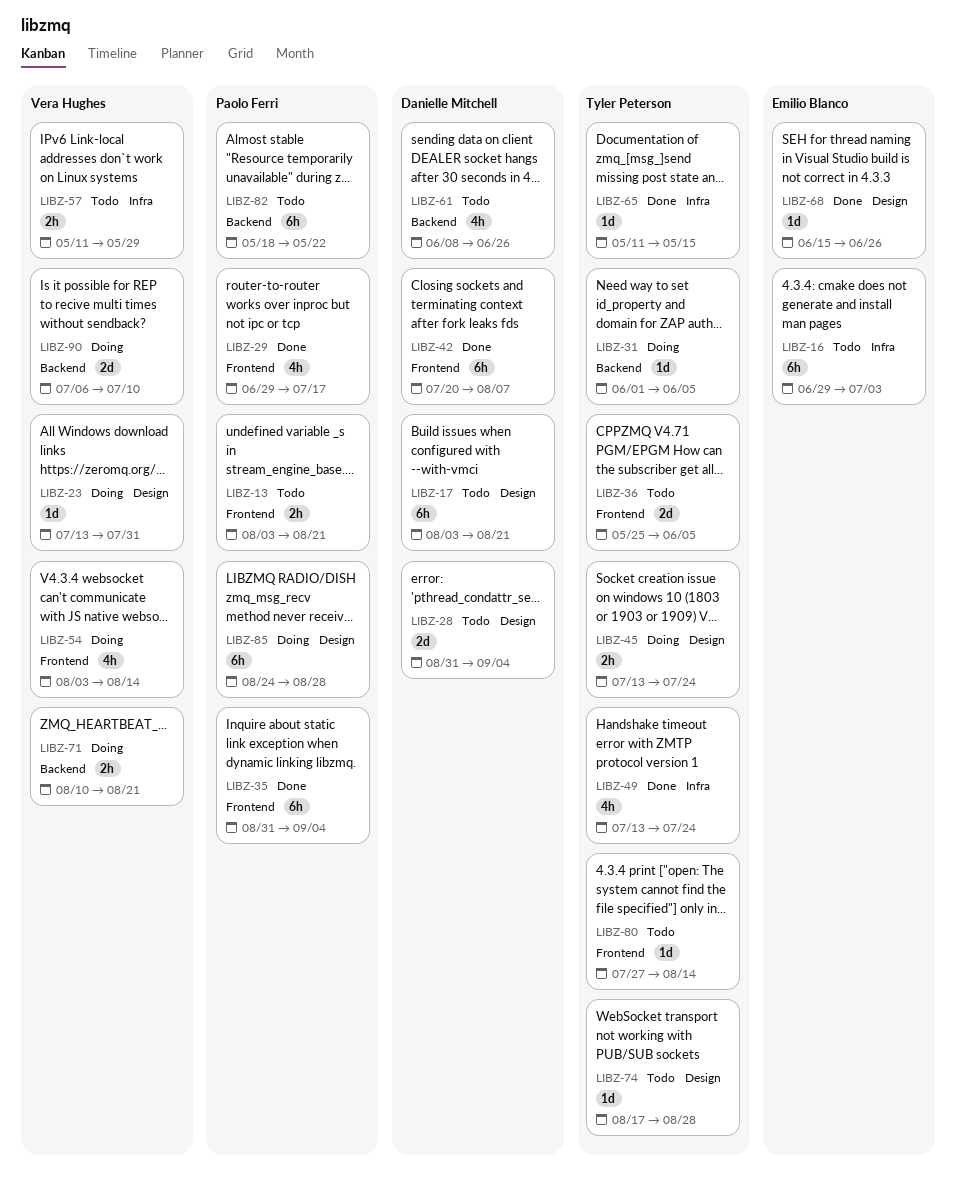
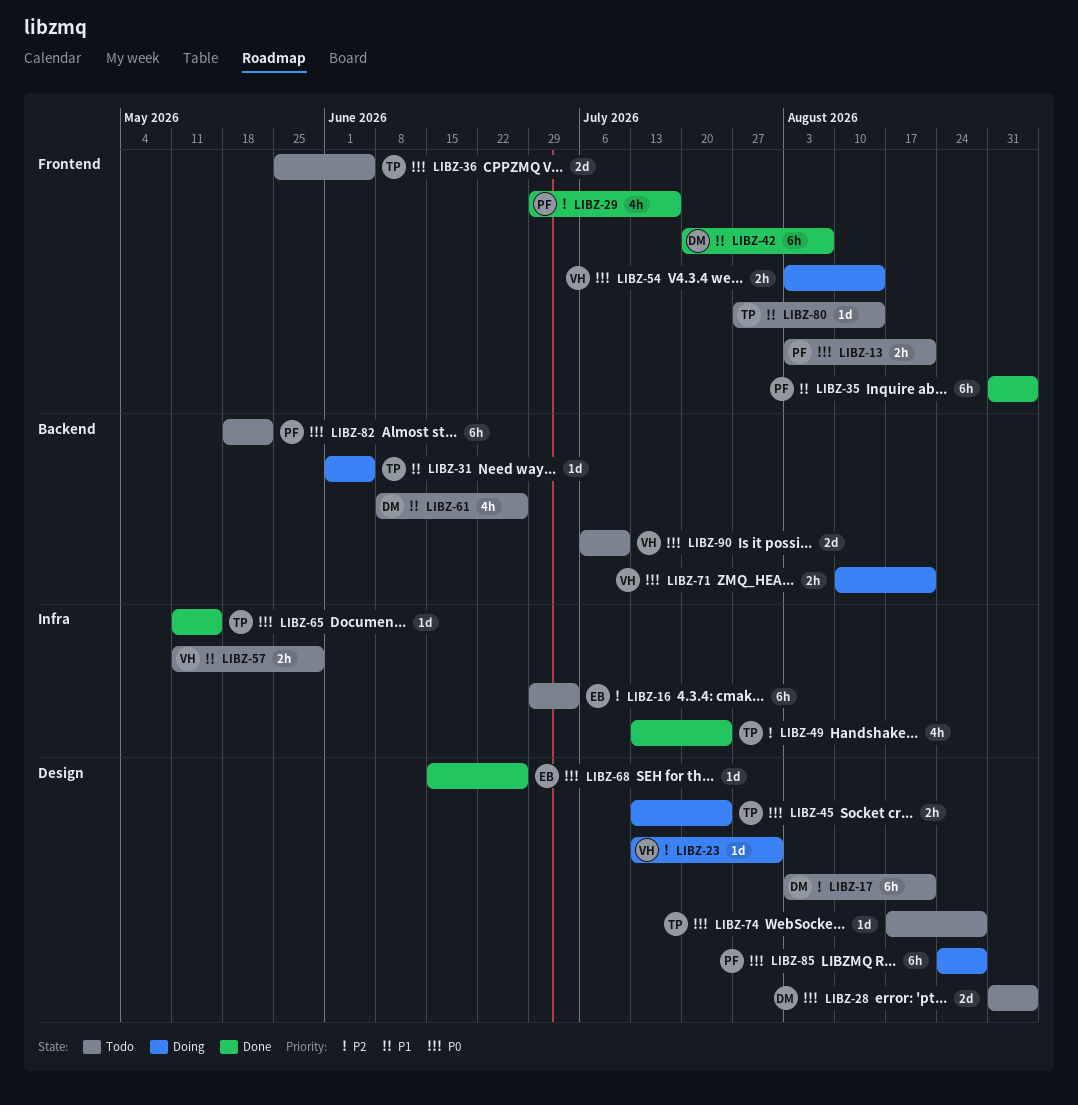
LIBZ-54, estimate: 4h -> 2h
LIBZ-90, status: Doing -> Todo

